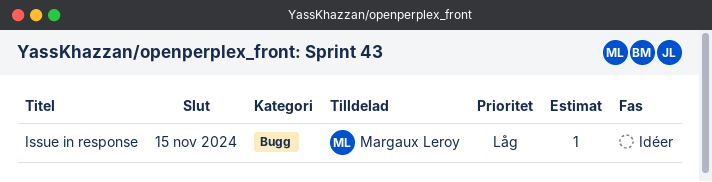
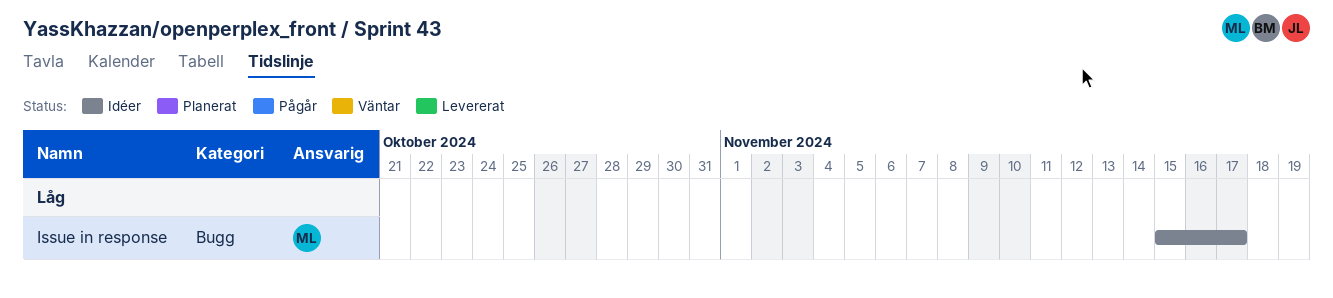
Issue in response, due: Nov 15 -> Nov 17

